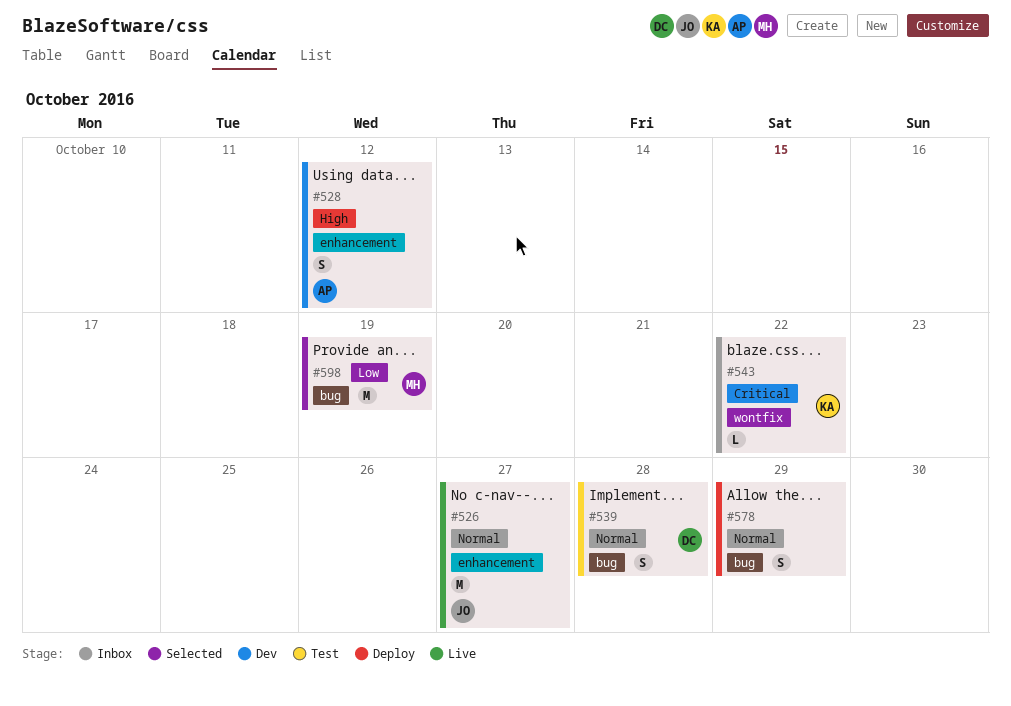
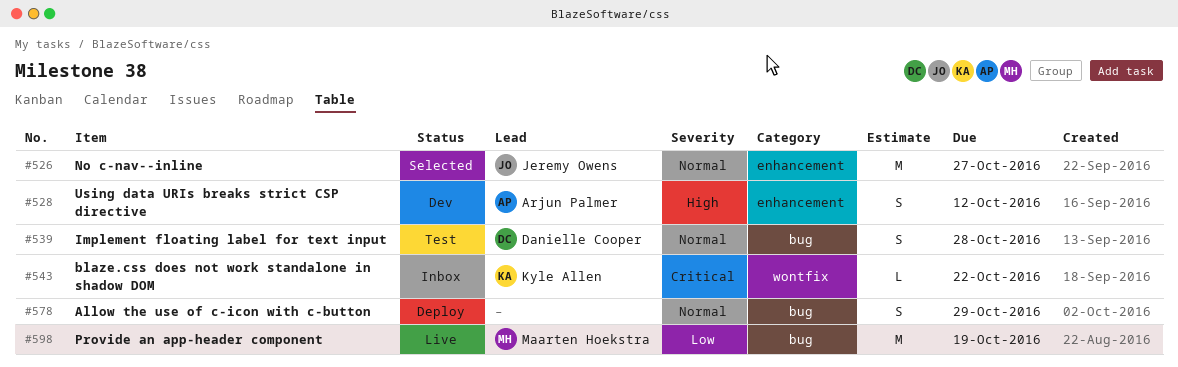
#526, status: Live -> Selected
#598, status: Selected -> Live

